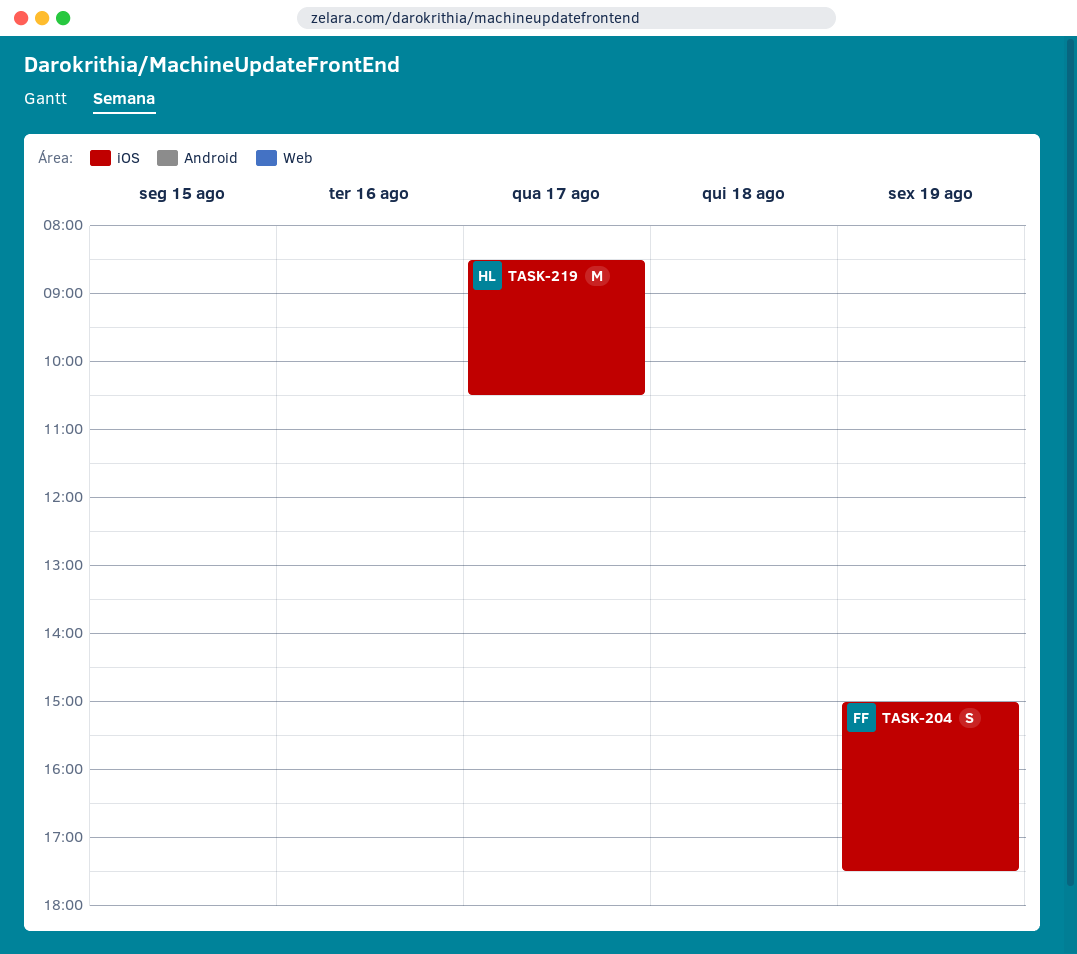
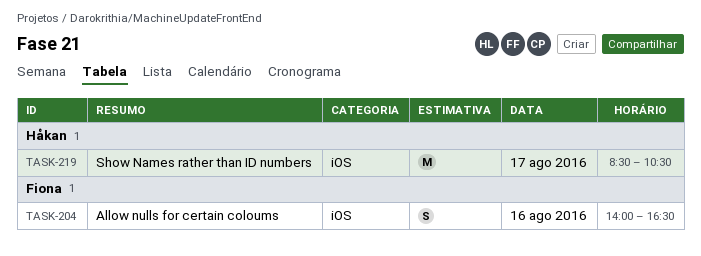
TASK-204, day: Aug 19 -> Aug 16
TASK-204, begins: 15:00 -> 14:00
TASK-204, ends: 17:30 -> 16:30

